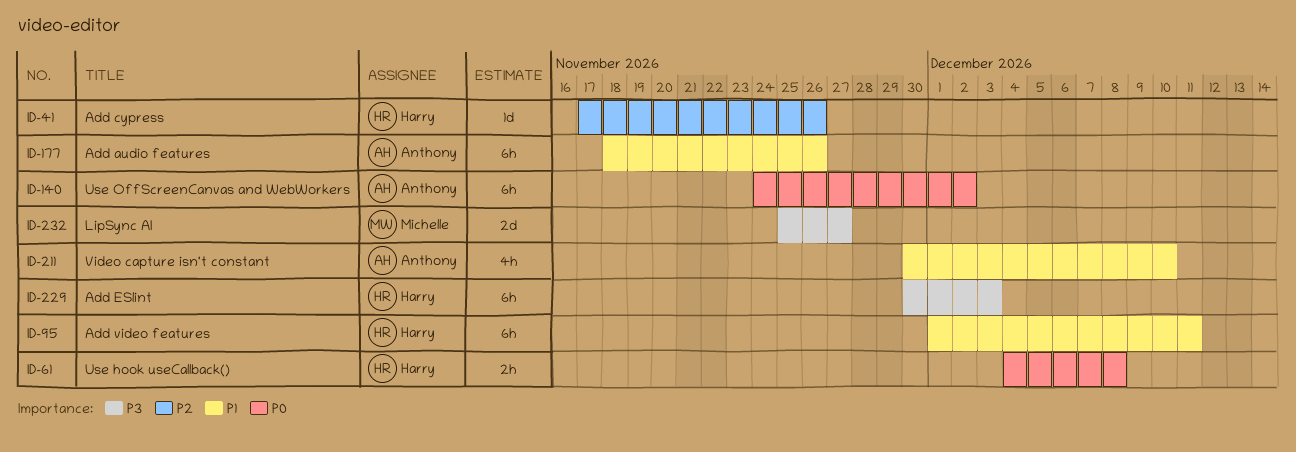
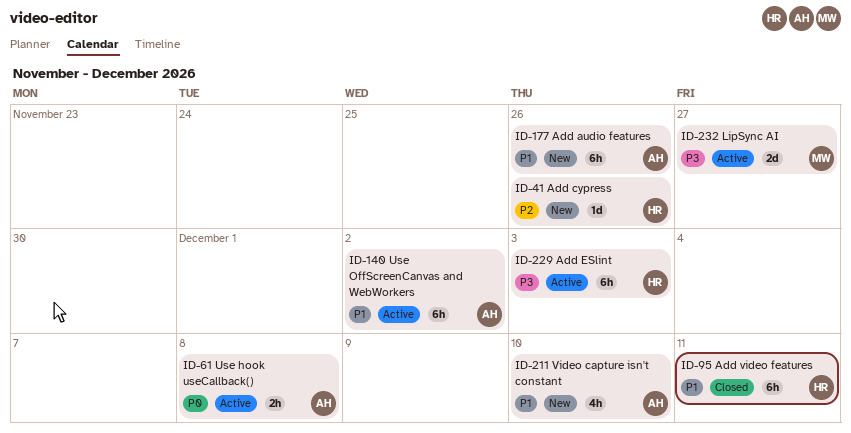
ID-61, owner: Harry -> Anthony
ID-140, priority: P0 -> P1

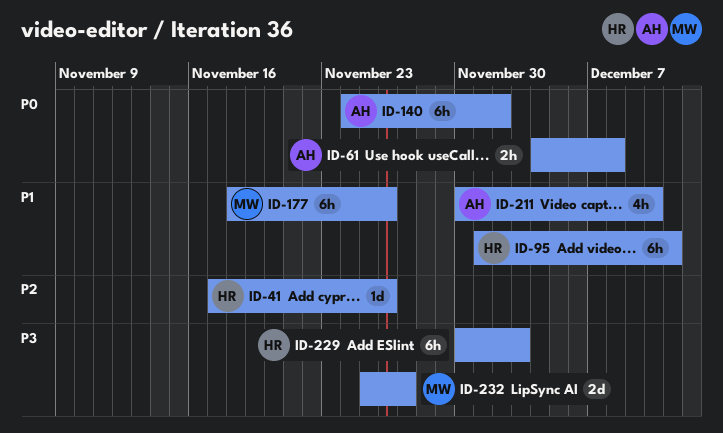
ID-140, priority: P1 -> P0
ID-177, owner: AH -> MW

